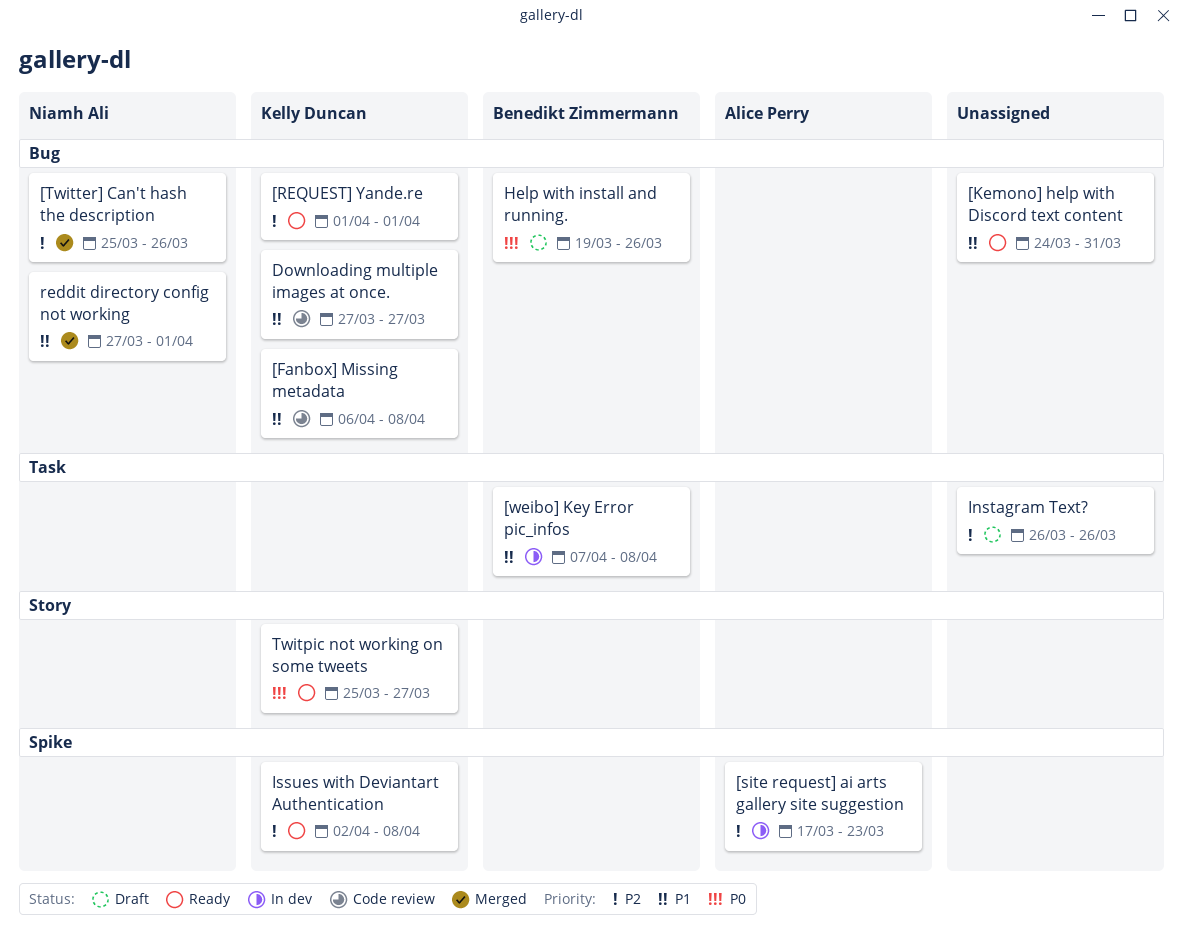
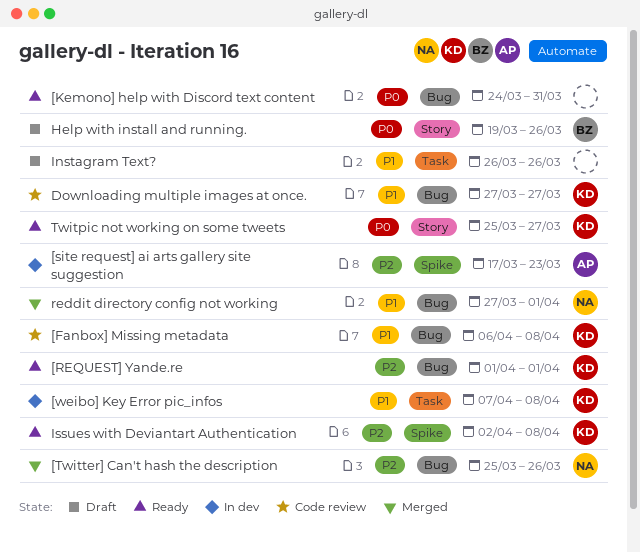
[Kemono] help with Discord text content, priority: P1 -> P0
[weibo] Key Error pic_infos, owner: Benedikt Zimmermann -> Kelly Duncan
Help with install and running., label: Bug -> Story
Instagram Text?, priority: P2 -> P1

